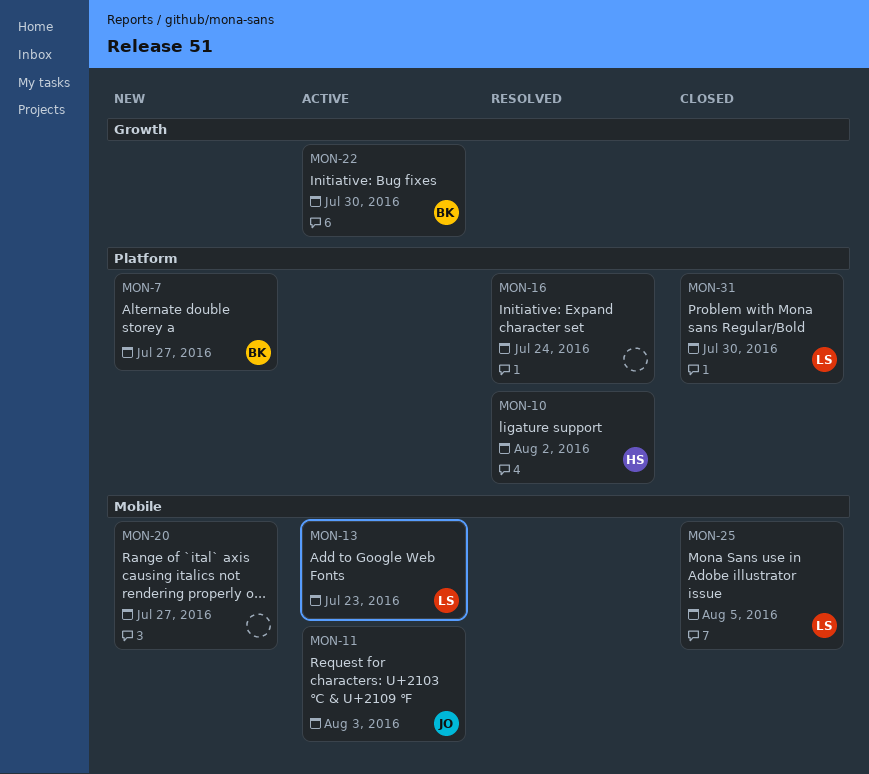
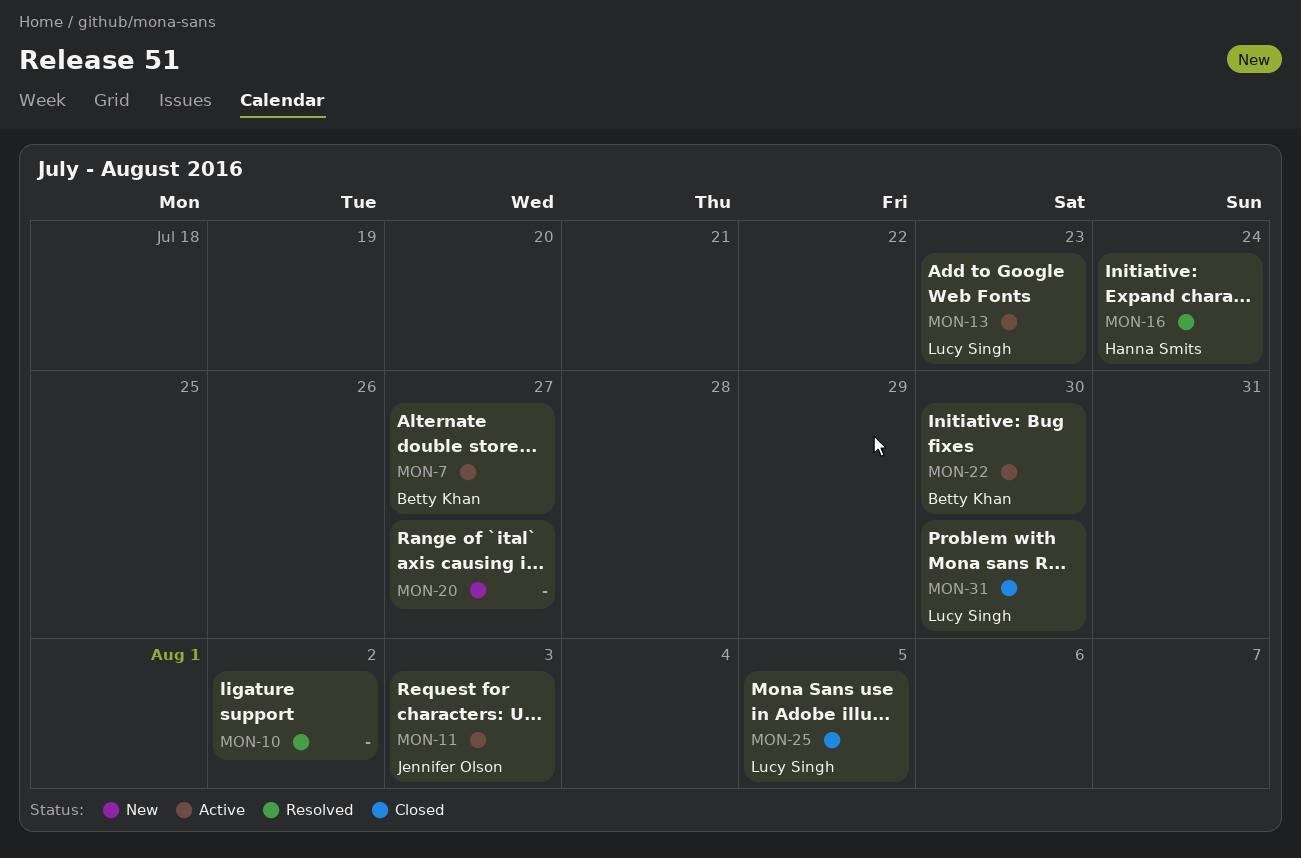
MON-7, status: New -> Active
MON-10, owner: Hanna Smits -> none
MON-16, owner: none -> Hanna Smits

